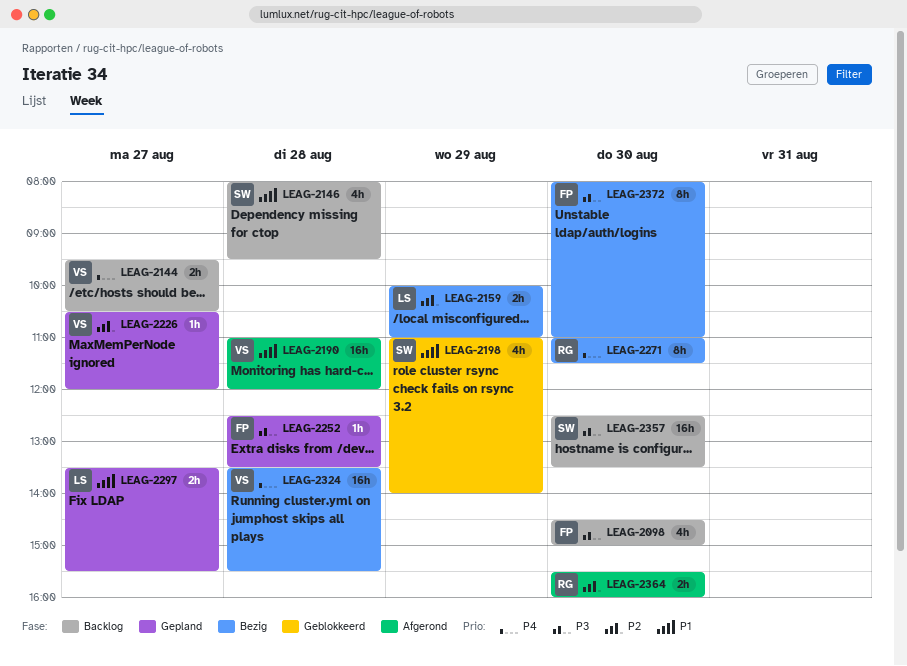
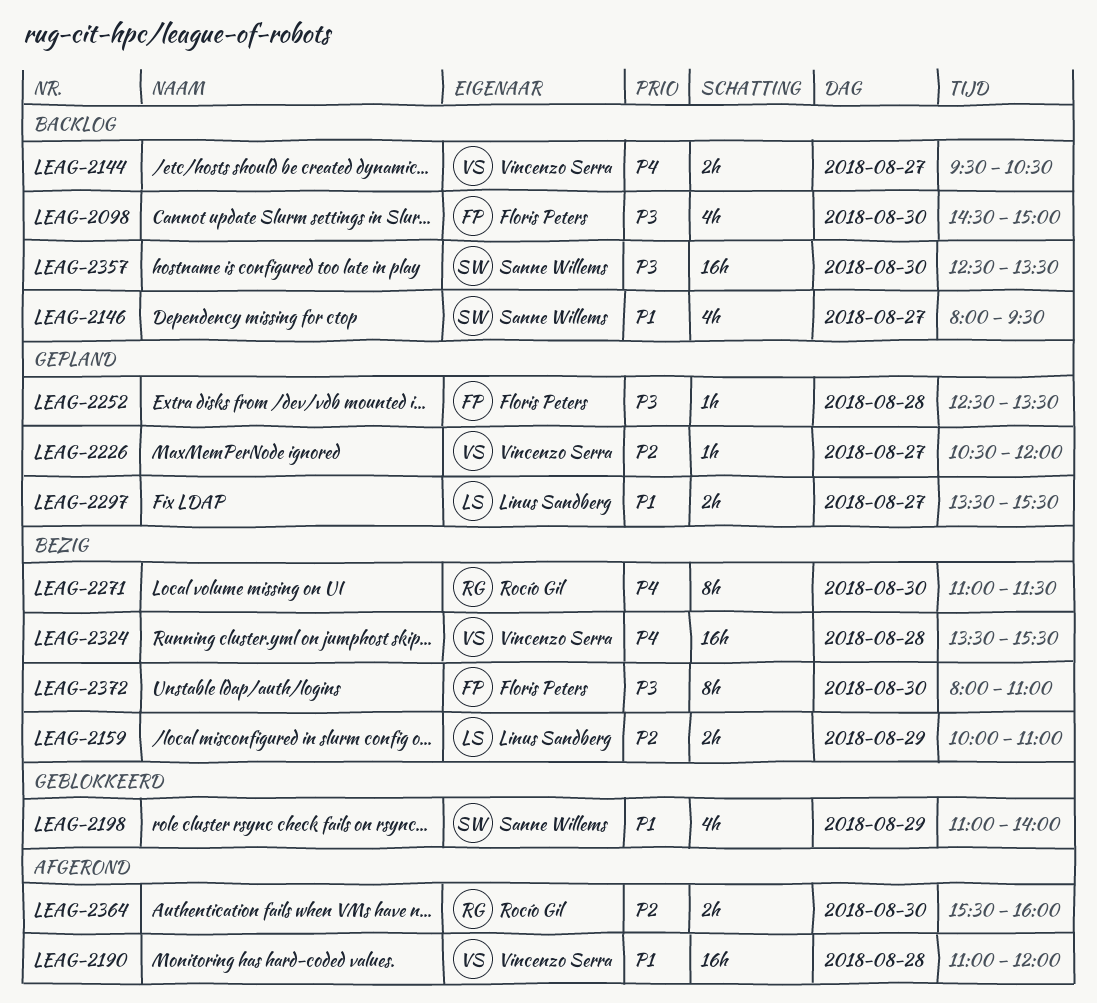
LEAG-2146, day: Aug 28 -> Aug 27

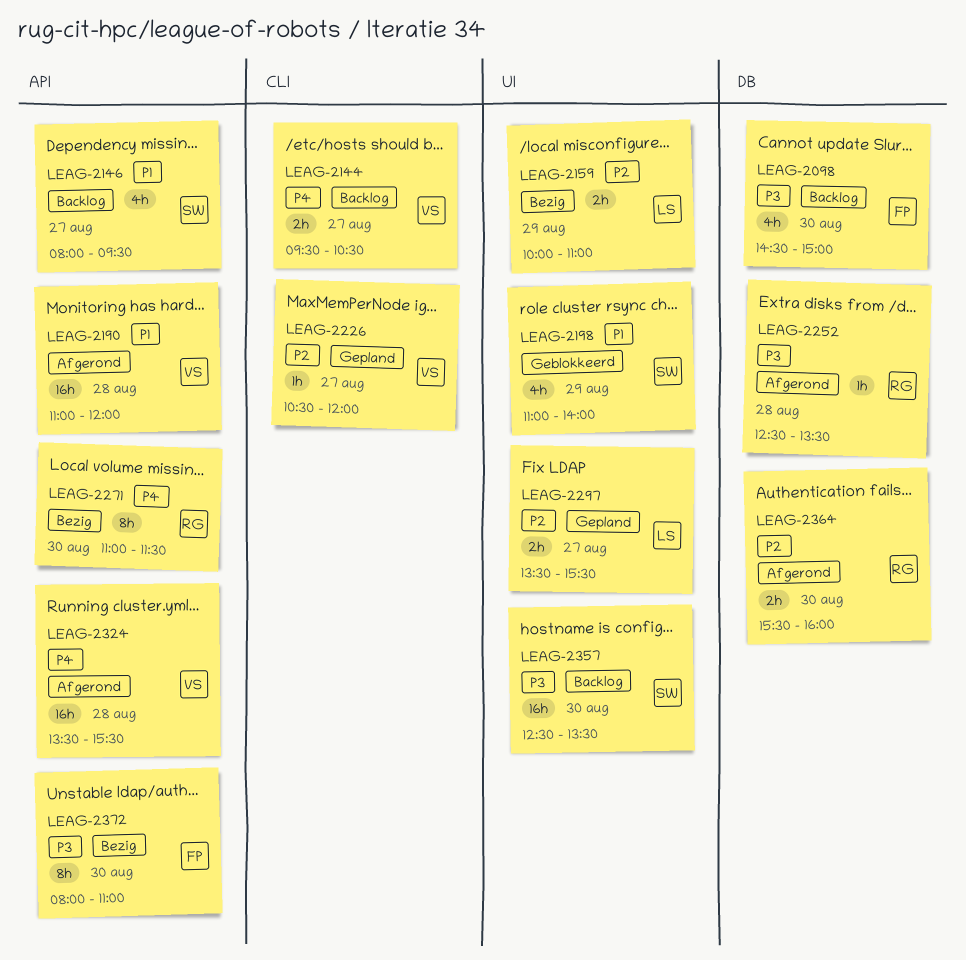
LEAG-2252, status: Gepland -> Afgerond
LEAG-2252, owner: Floris Peters -> Rocío Gil
LEAG-2297, priority: P1 -> P2
LEAG-2324, status: Bezig -> Afgerond

